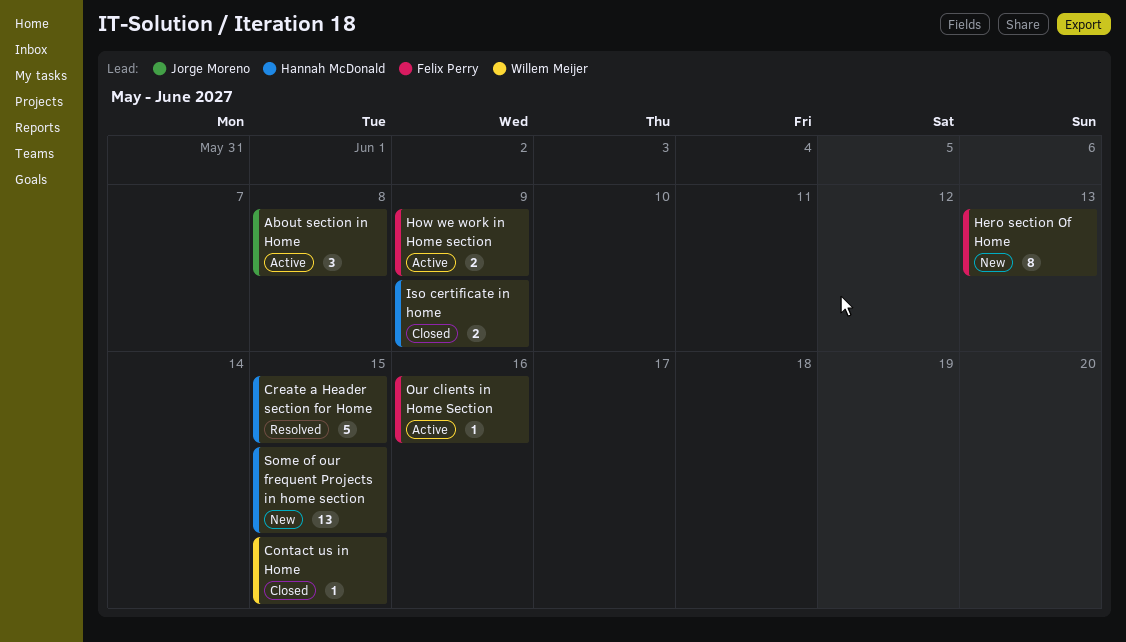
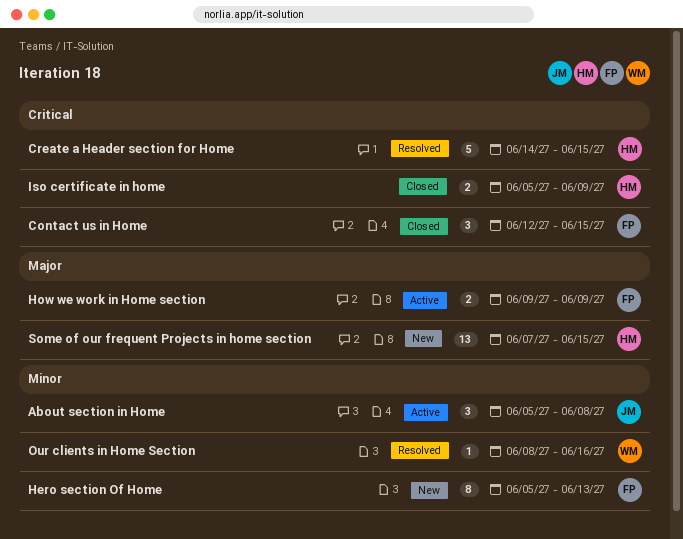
Contact us in Home, owner: Willem Meijer -> Felix Perry
Contact us in Home, estimate: 1 -> 3
Our clients in Home Section, status: Active -> Resolved
Our clients in Home Section, owner: Felix Perry -> Willem Meijer

